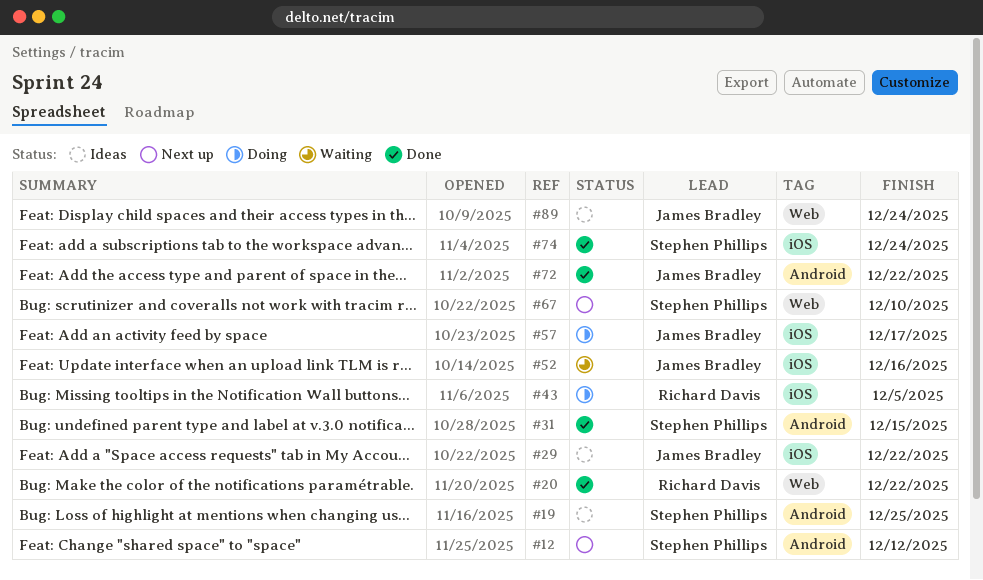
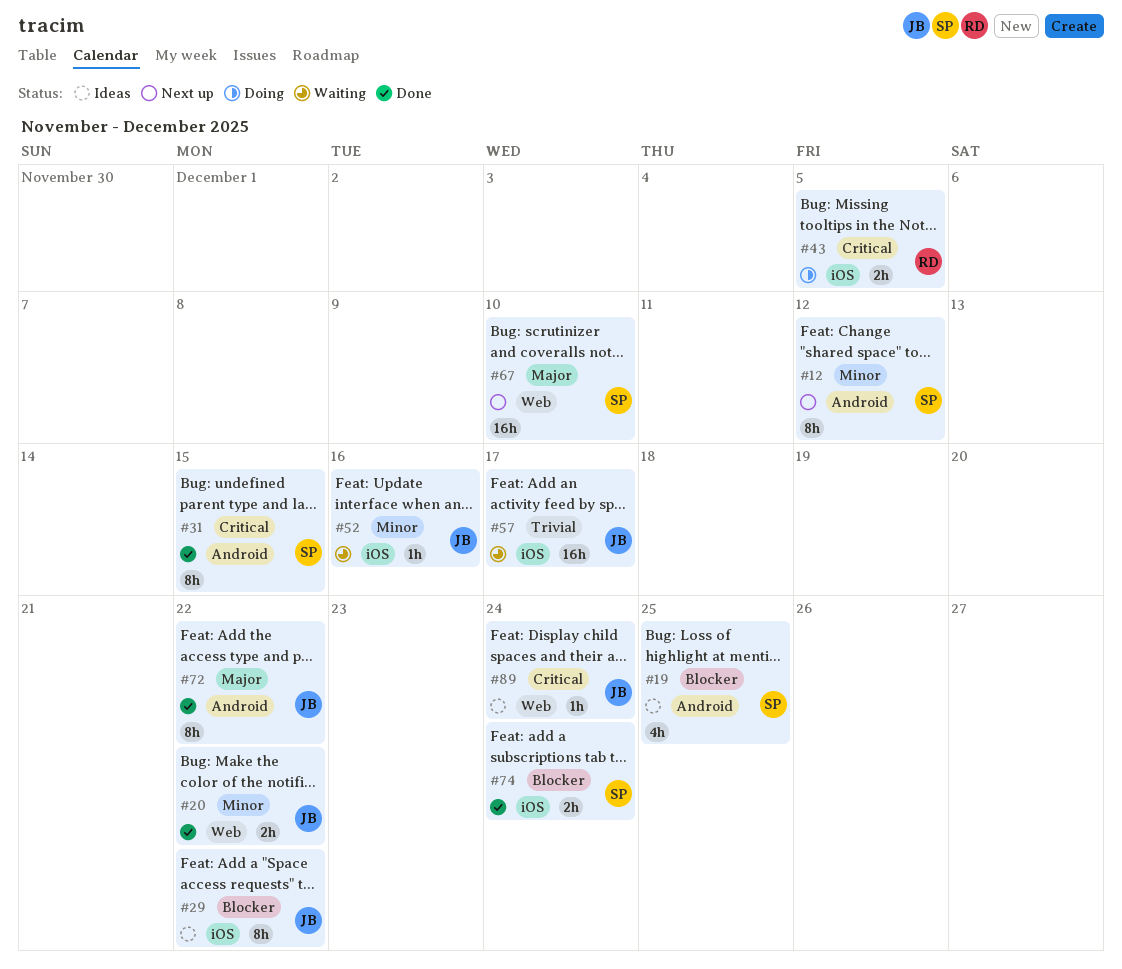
#20, owner: Richard Davis -> James Bradley
#57, status: Doing -> Waiting

